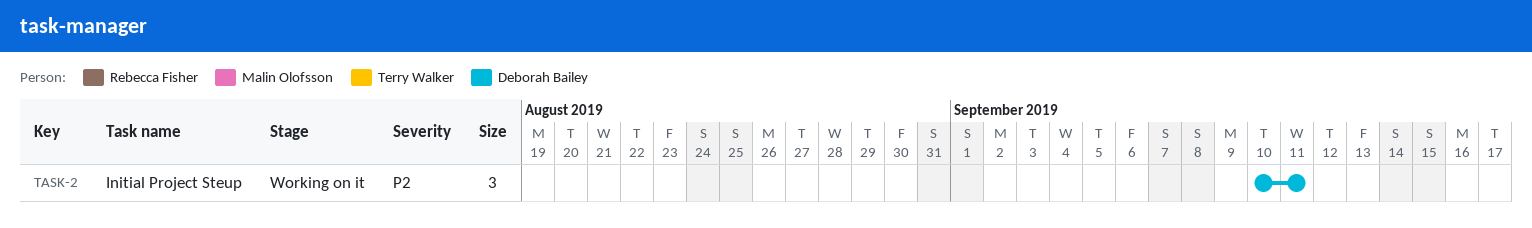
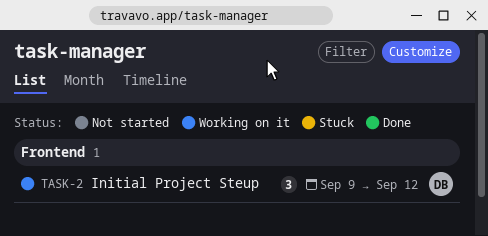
TASK-2, start: Sep 10 -> Sep 9
TASK-2, due: Sep 11 -> Sep 12

